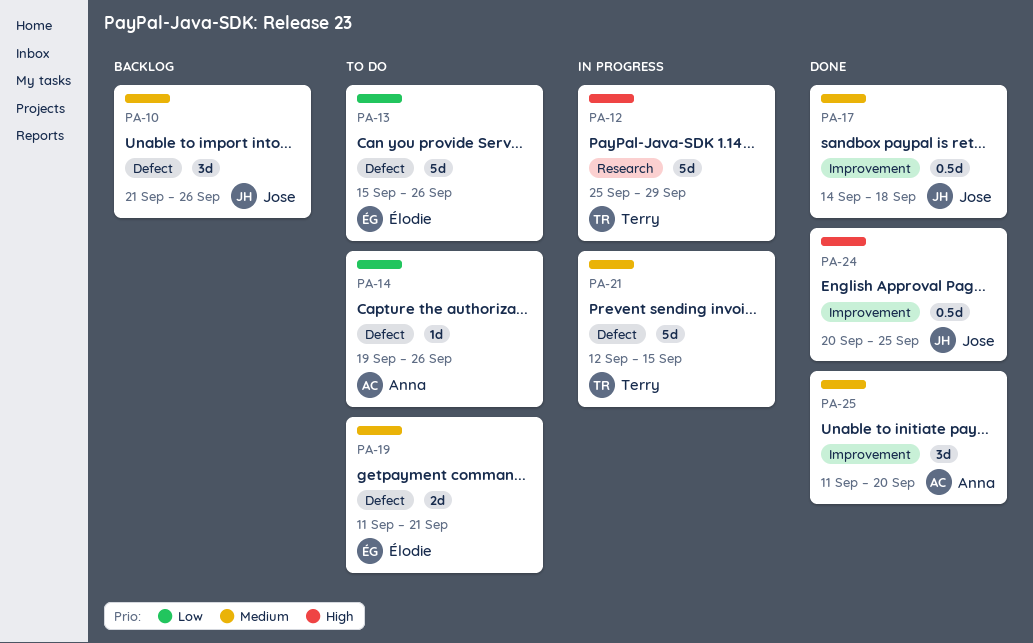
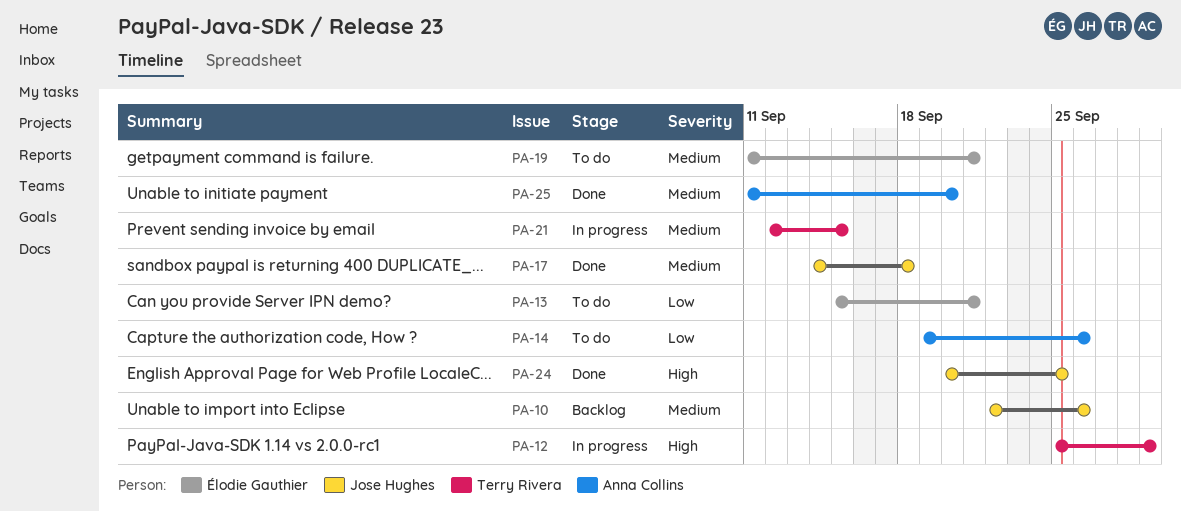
PA-10, start: Sep 21 -> Sep 22
PA-13, due: Sep 26 -> Sep 21

